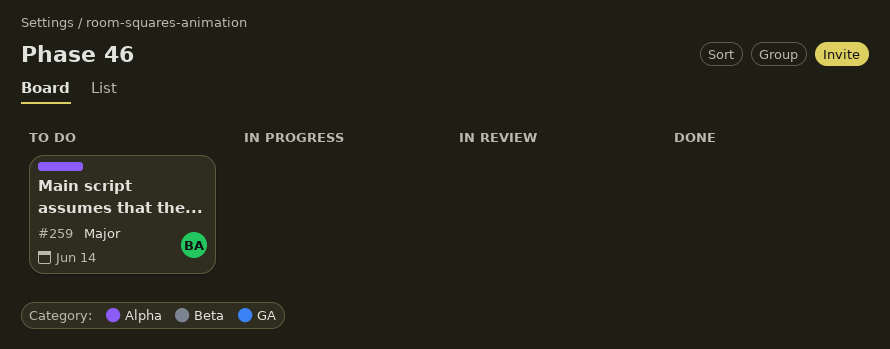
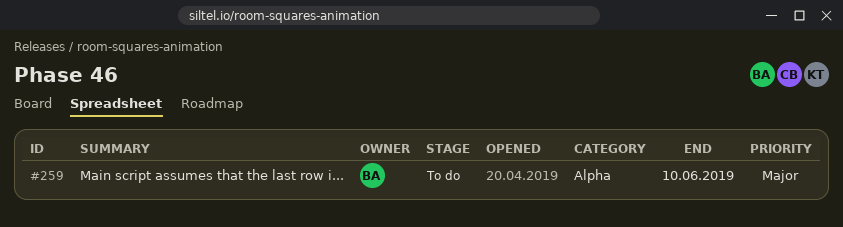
#259, due: Jun 14 -> Jun 10

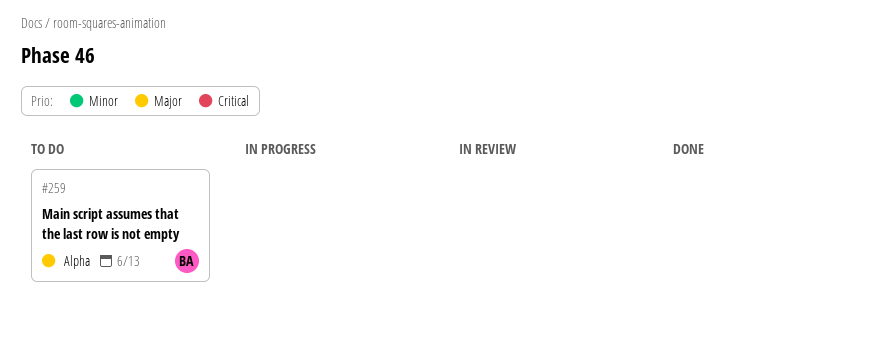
#259, due: Jun 10 -> Jun 13

